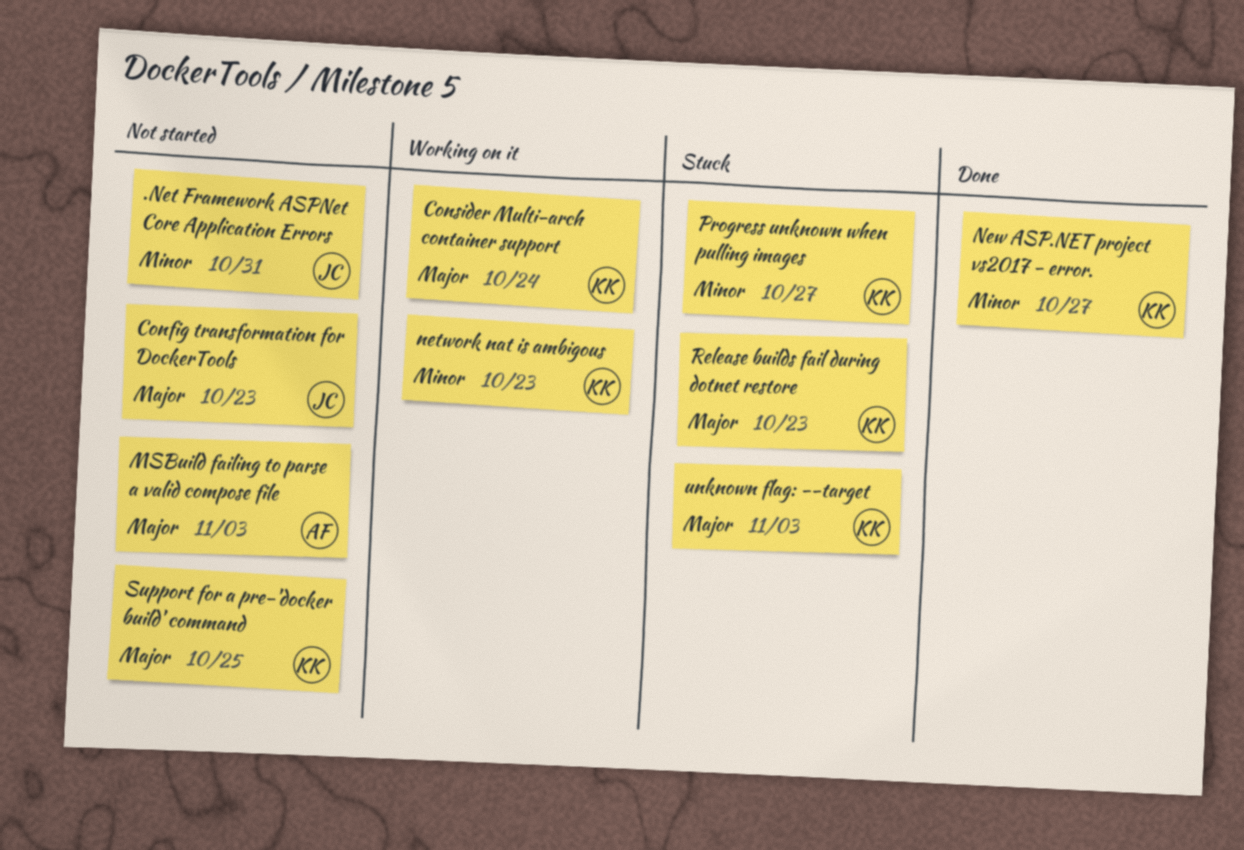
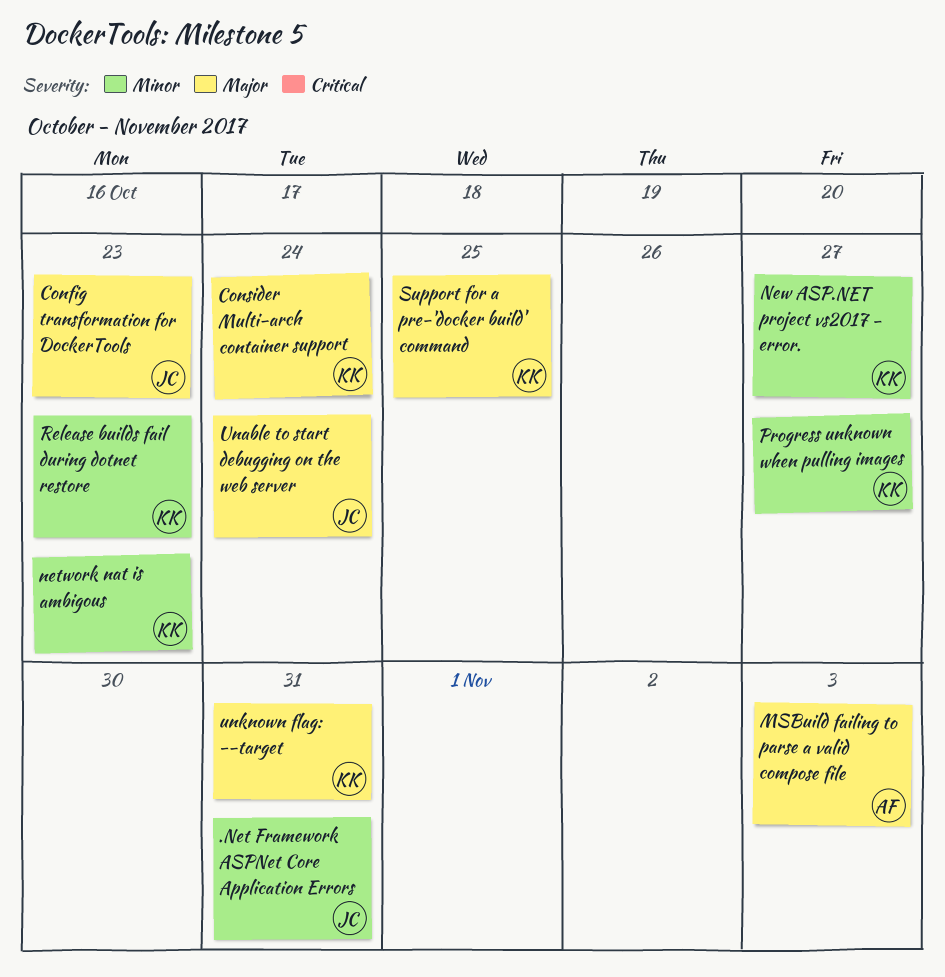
Release builds fail during dotnet restore, priority: Major -> Minor
Unable to start debugging on the web server: none -> present
unknown flag: --target, due: Nov 3 -> Oct 31

